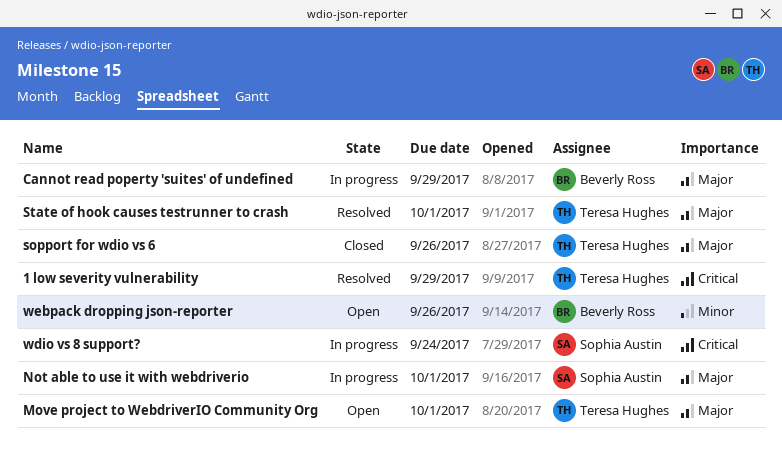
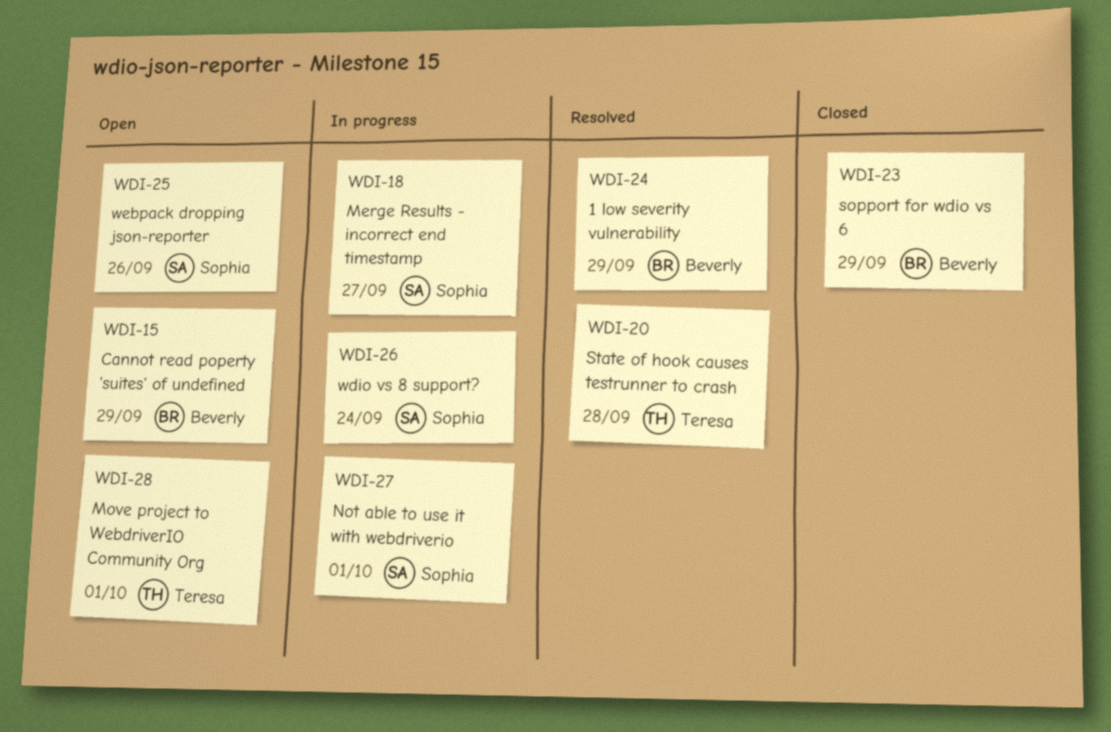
1 low severity vulnerability, owner: Teresa Hughes -> Beverly Ross
Cannot read poperty 'suites' of undefined, status: In progress -> Open
Merge Results - incorrect end timestamp: none -> present
sopport for wdio vs 6, owner: Teresa Hughes -> Beverly Ross
sopport for wdio vs 6, due: Sep 26 -> Sep 29
State of hook causes testrunner to crash, due: Oct 1 -> Sep 28
webpack dropping json-reporter, owner: Beverly Ross -> Sophia Austin

